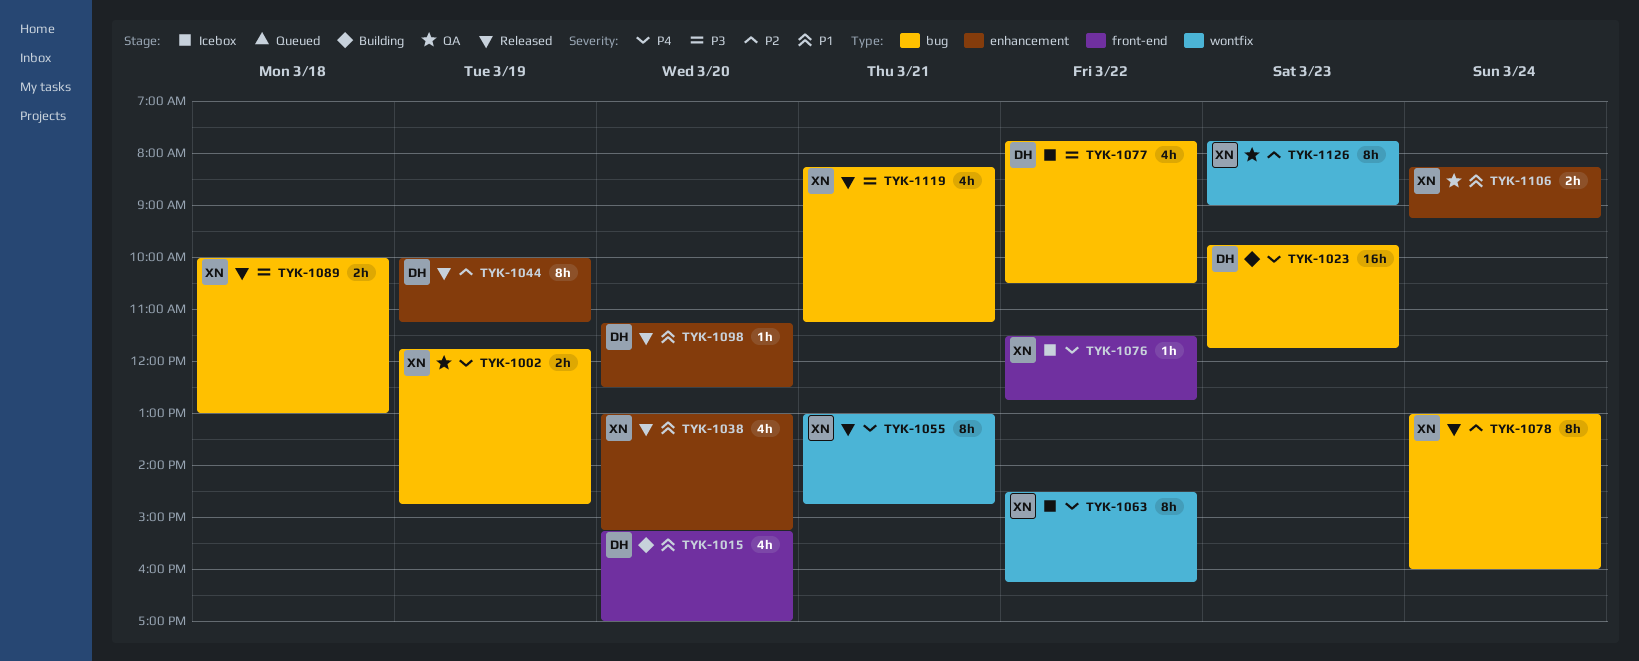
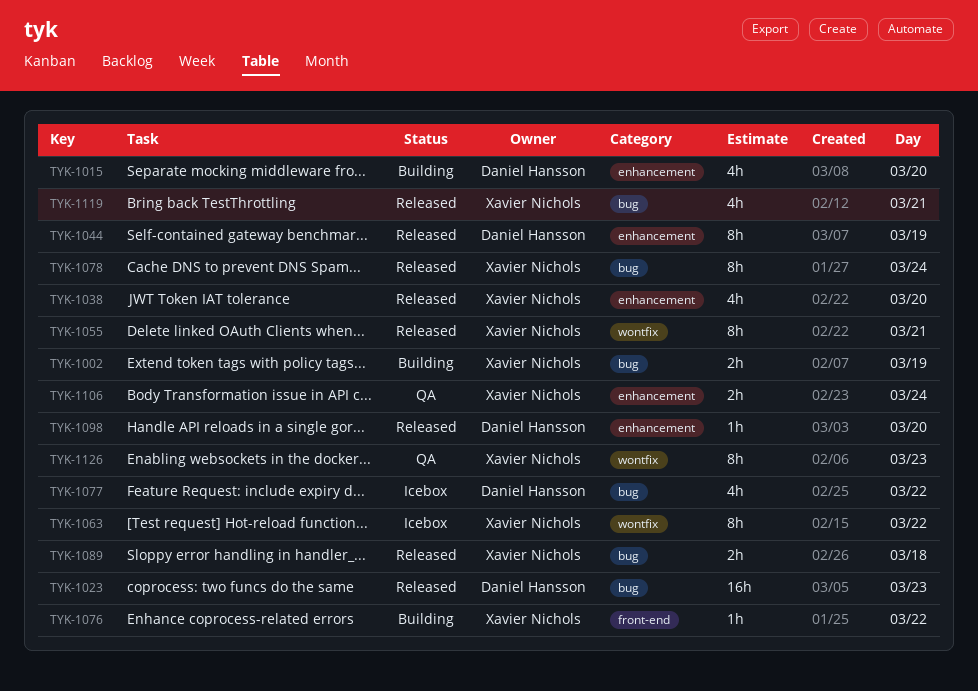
TYK-1002, status: QA -> Building
TYK-1015, label: front-end -> enhancement
TYK-1023, status: Building -> Released
TYK-1076, status: Icebox -> Building

